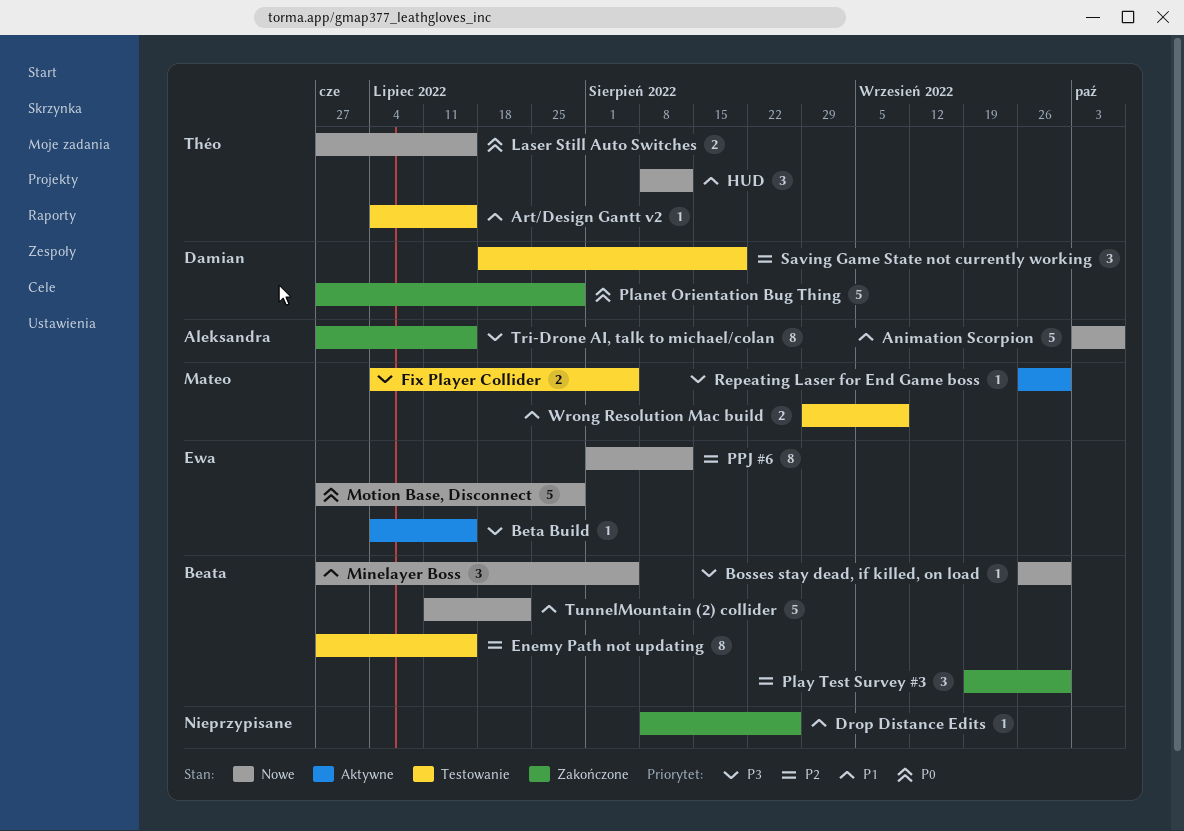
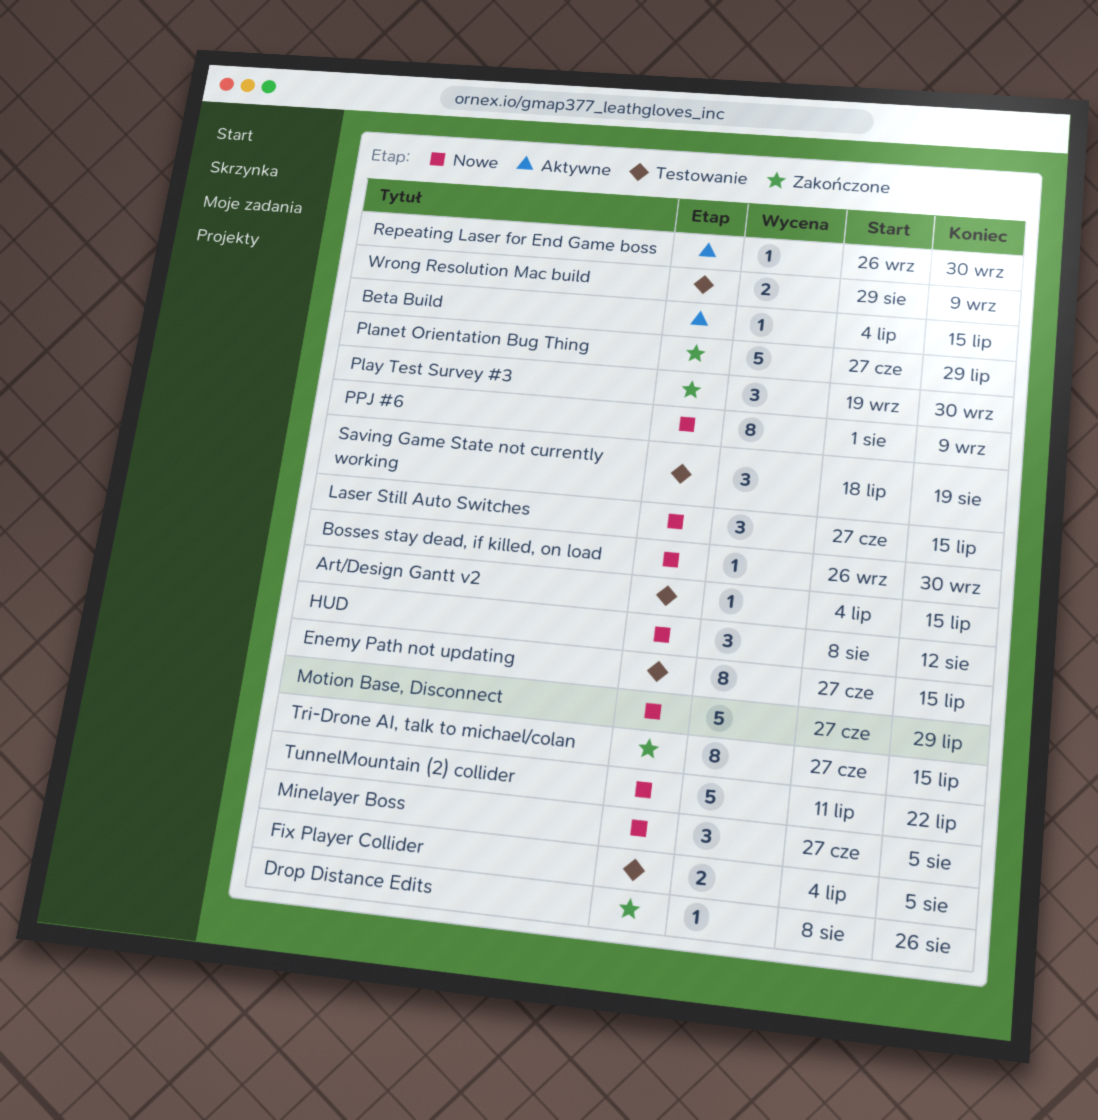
Animation Scorpion: present -> none
Laser Still Auto Switches, estimate: 2 -> 3
PPJ #6, due: Aug 12 -> Sep 9

